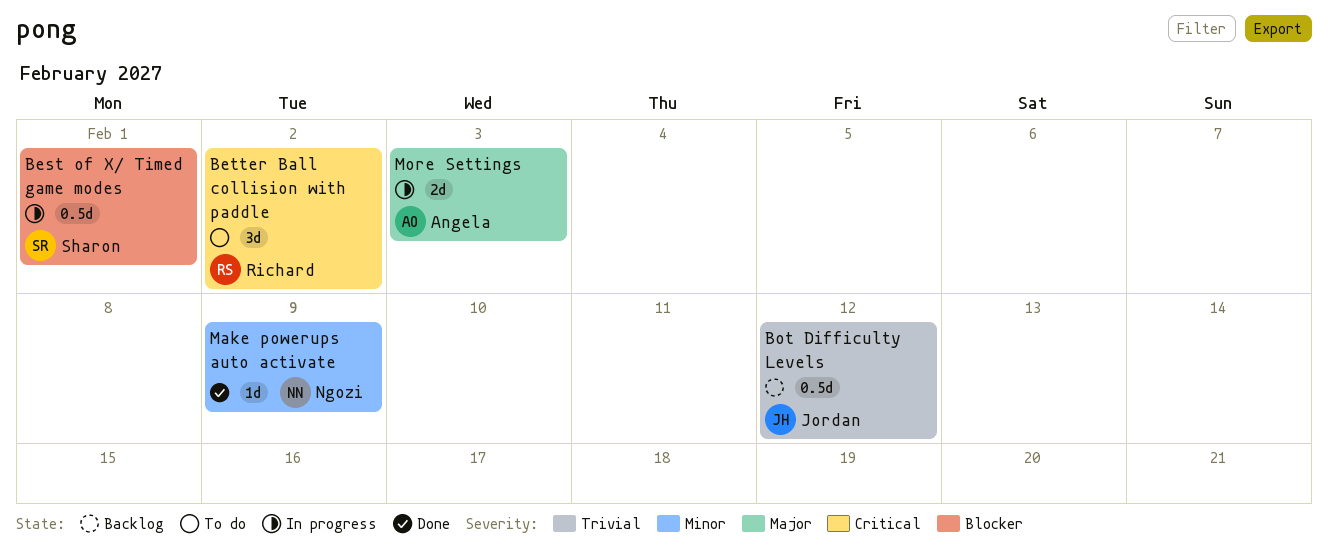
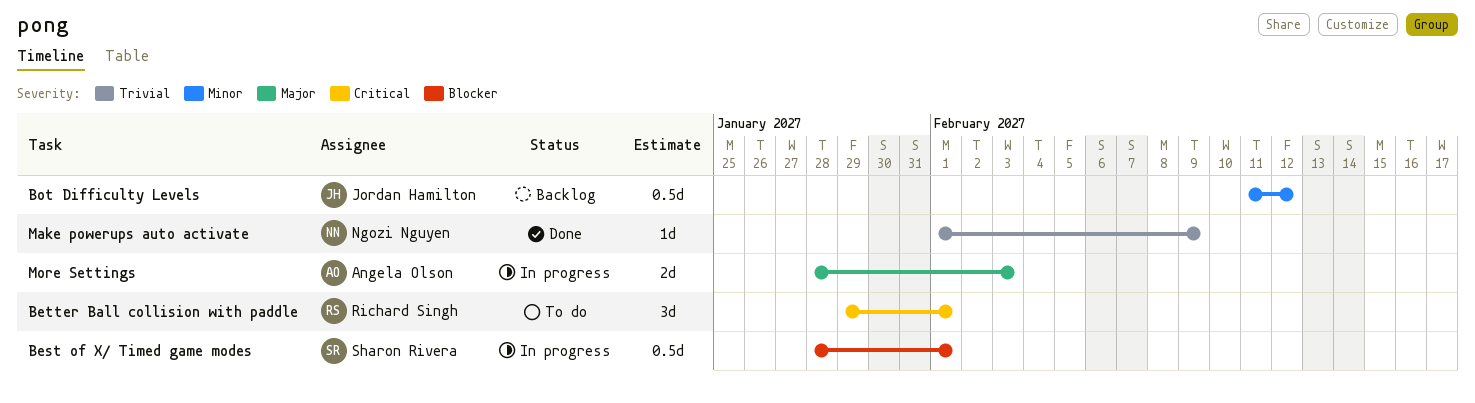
Better Ball collision with paddle, due: Feb 2 -> Feb 1
Bot Difficulty Levels, priority: Trivial -> Minor
Make powerups auto activate, priority: Minor -> Trivial

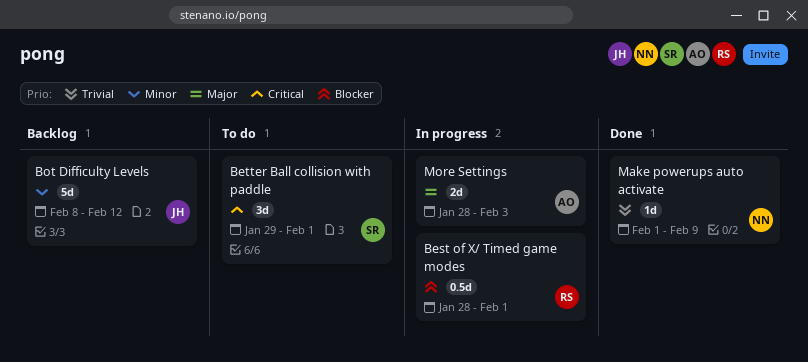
Best of X/ Timed game modes, owner: Sharon Rivera -> Richard Singh
Better Ball collision with paddle, owner: Richard Singh -> Sharon Rivera
Bot Difficulty Levels, estimate: 0.5d -> 5d
Bot Difficulty Levels, start: Feb 11 -> Feb 8

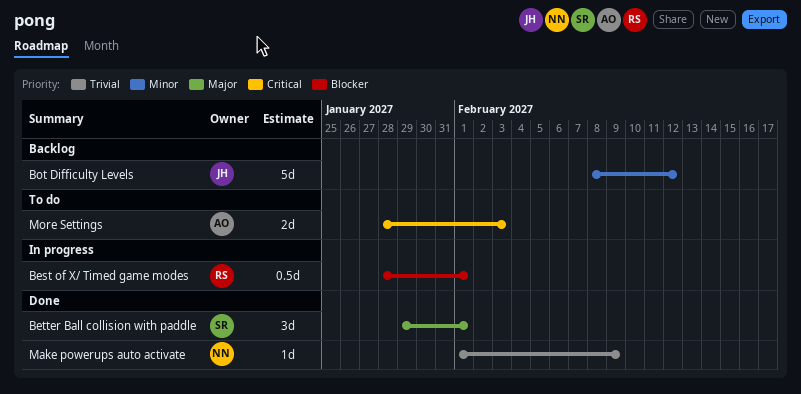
Better Ball collision with paddle, status: To do -> Done
Better Ball collision with paddle, priority: Critical -> Major
More Settings, status: In progress -> To do
More Settings, priority: Major -> Critical

